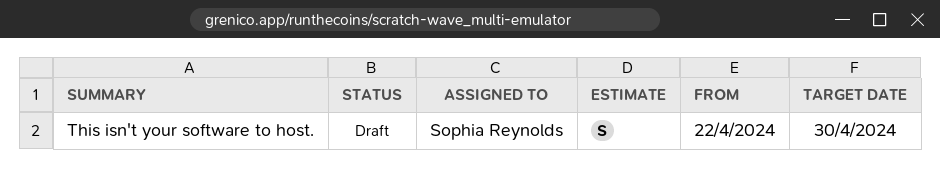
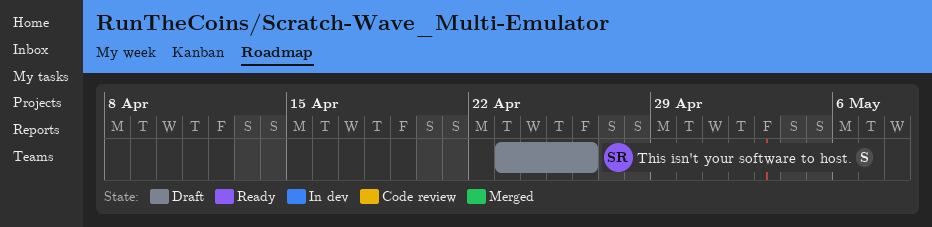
This isn't your software to host., start: Apr 22 -> Apr 23
This isn't your software to host., due: Apr 30 -> Apr 26

